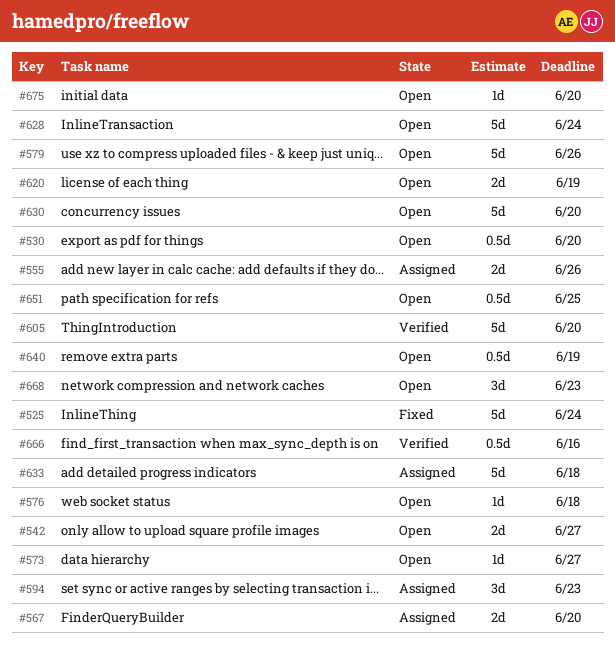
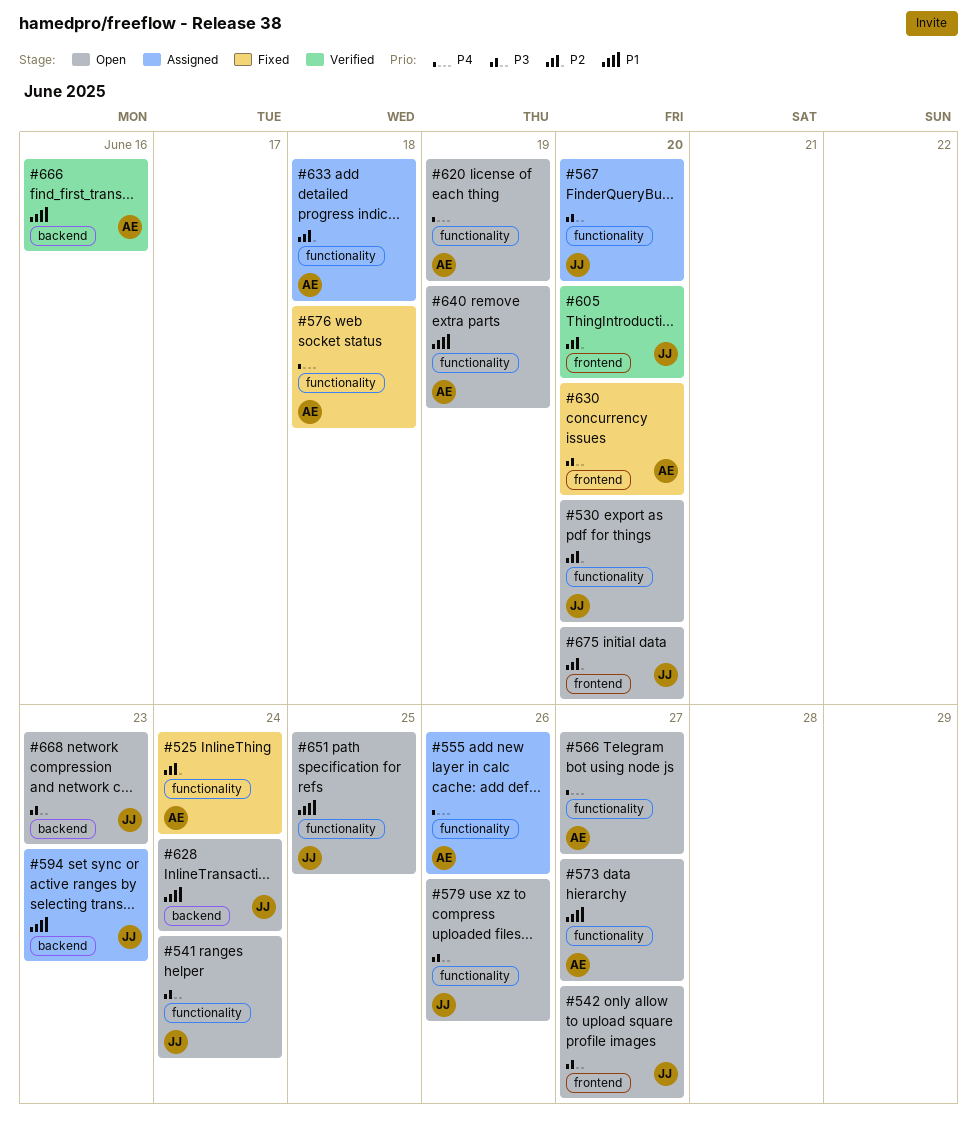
#541: none -> present
#566: none -> present
#576, status: Open -> Fixed
#630, status: Open -> Fixed

